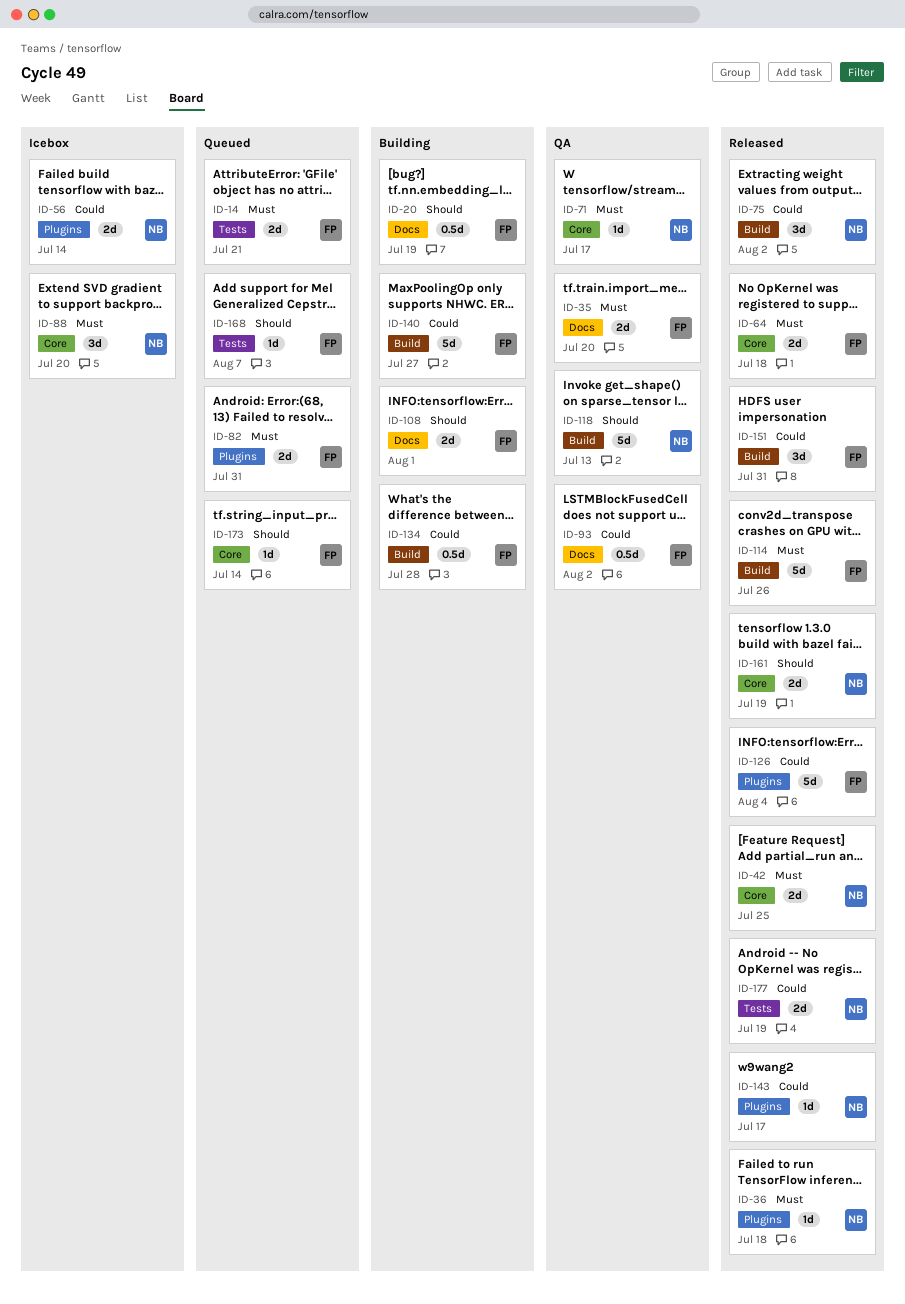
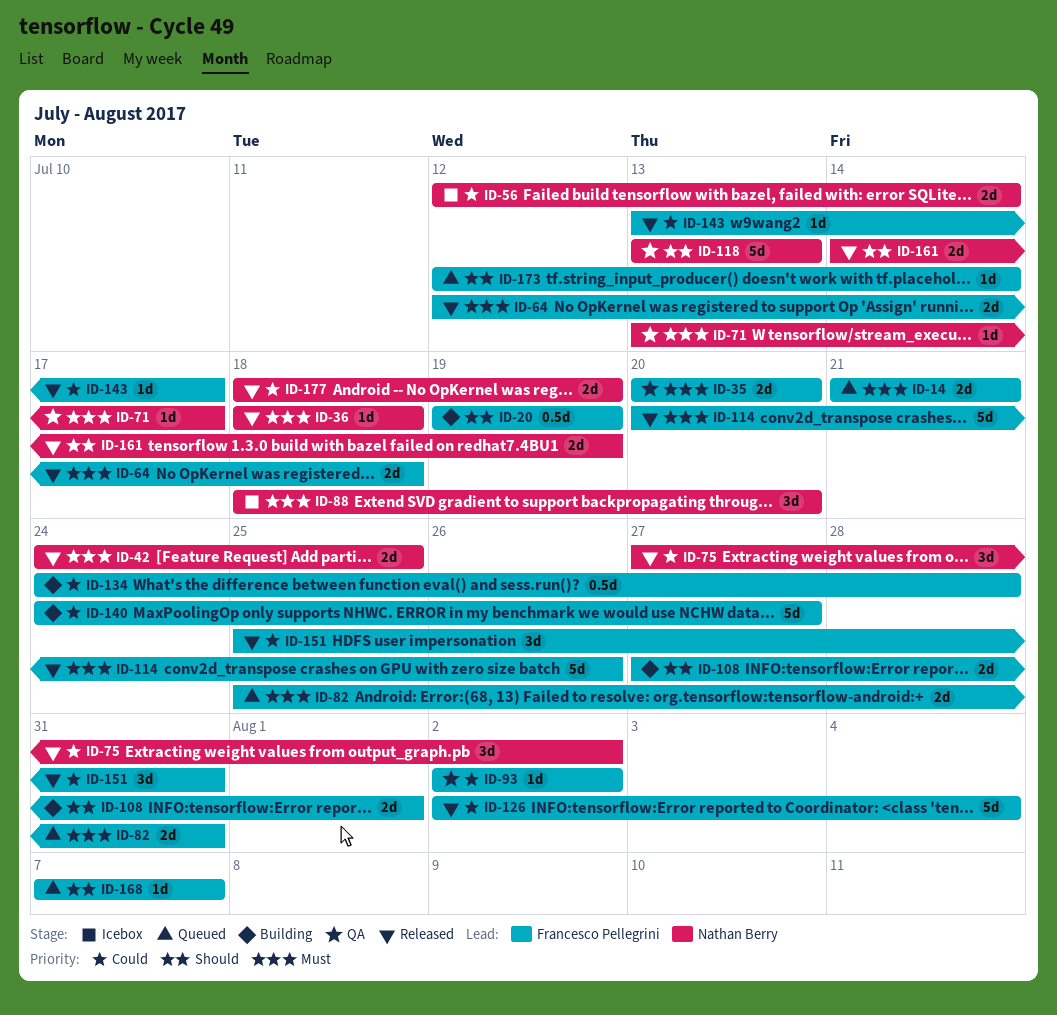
ID-93, estimate: 0.5d -> 1d
ID-143, owner: Nathan Berry -> Francesco Pellegrini

